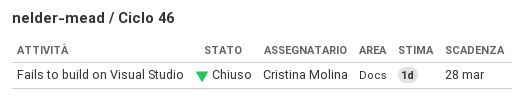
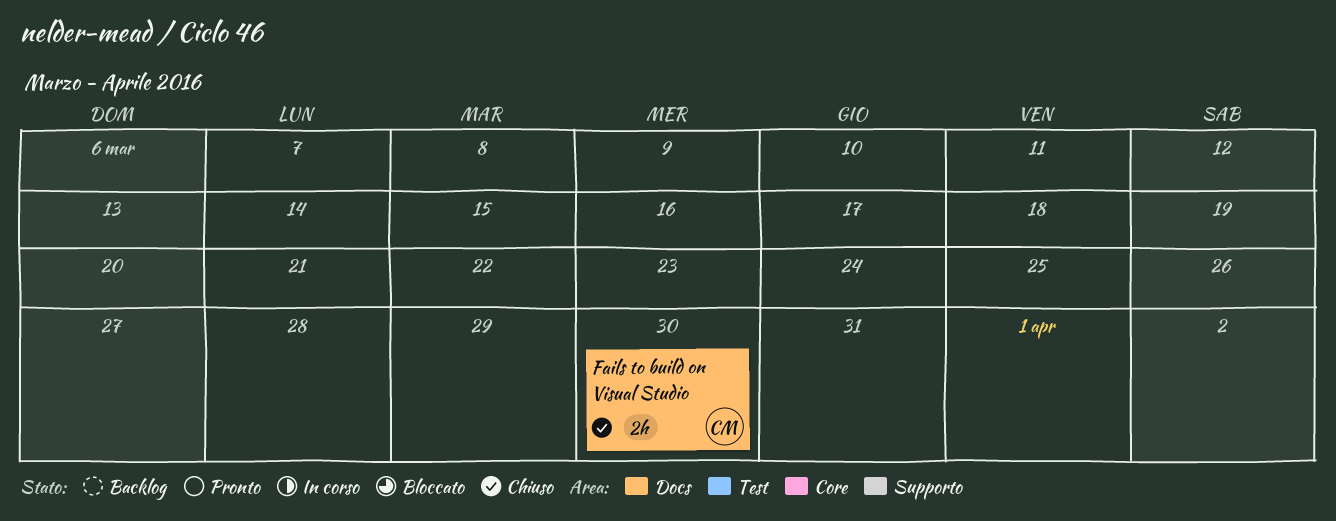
Fails to build on Visual Studio, estimate: 1d -> 2h
Fails to build on Visual Studio, due: Mar 28 -> Mar 30

